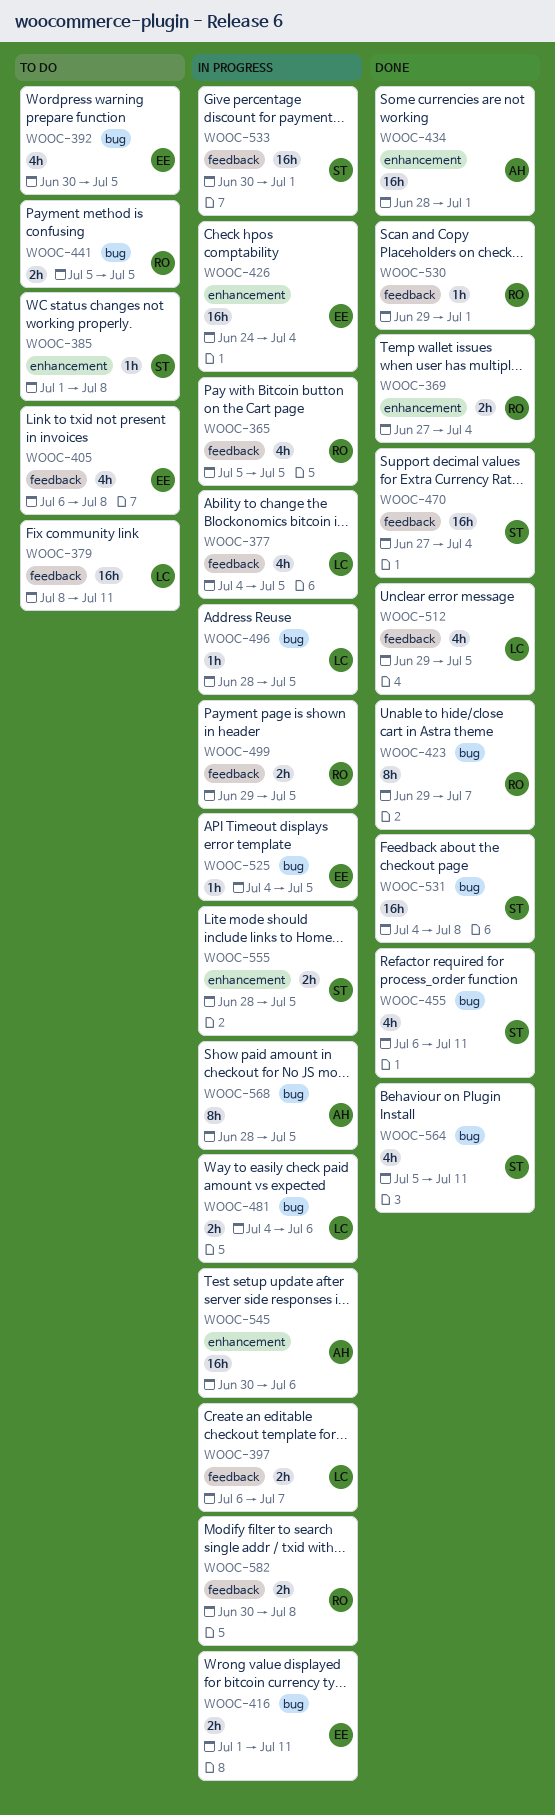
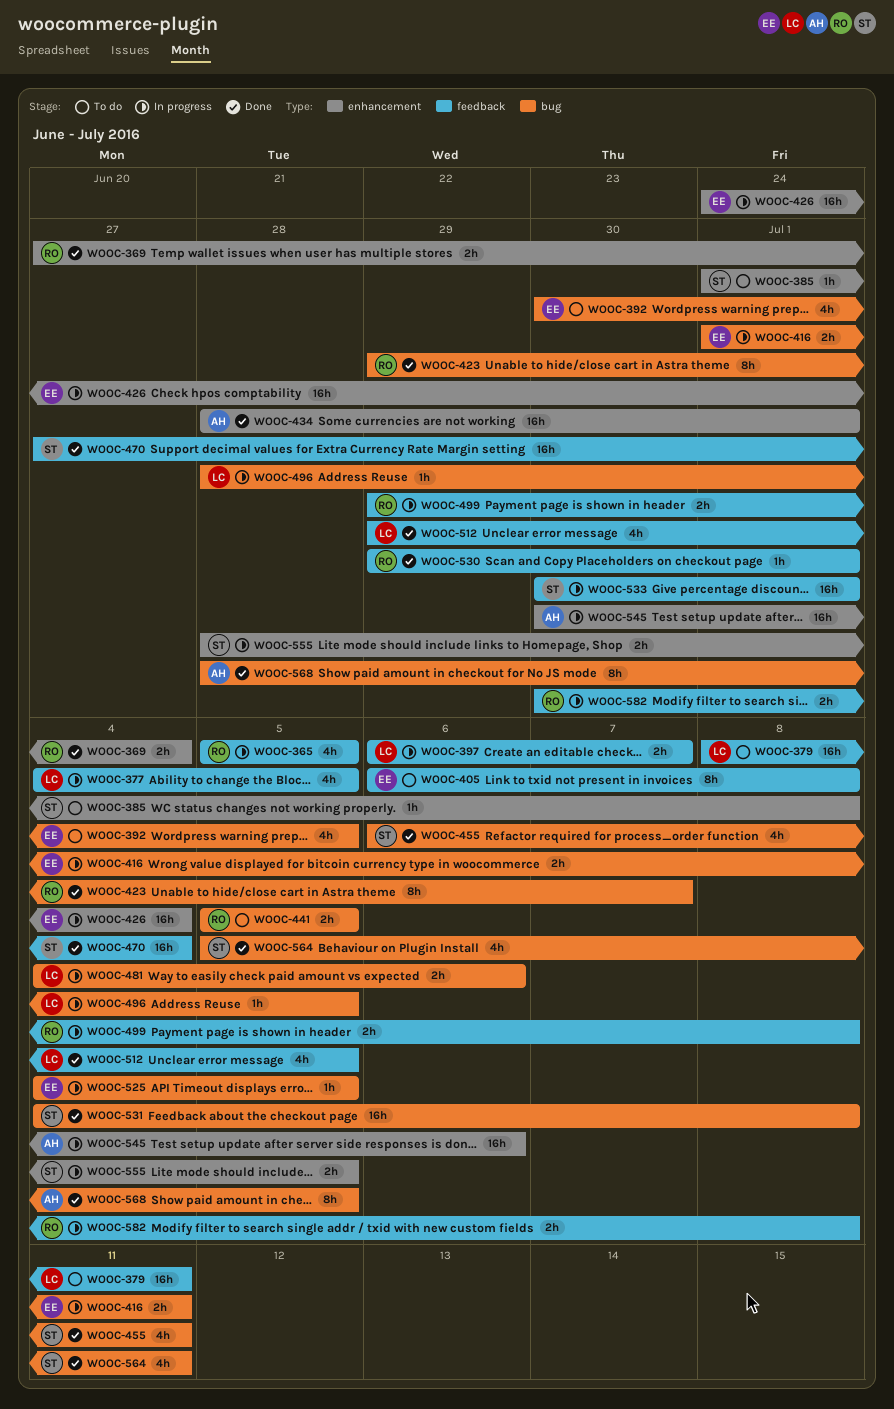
WOOC-405, estimate: 4h -> 8h
WOOC-499, due: Jul 5 -> Jul 8
WOOC-568, status: In progress -> Done

